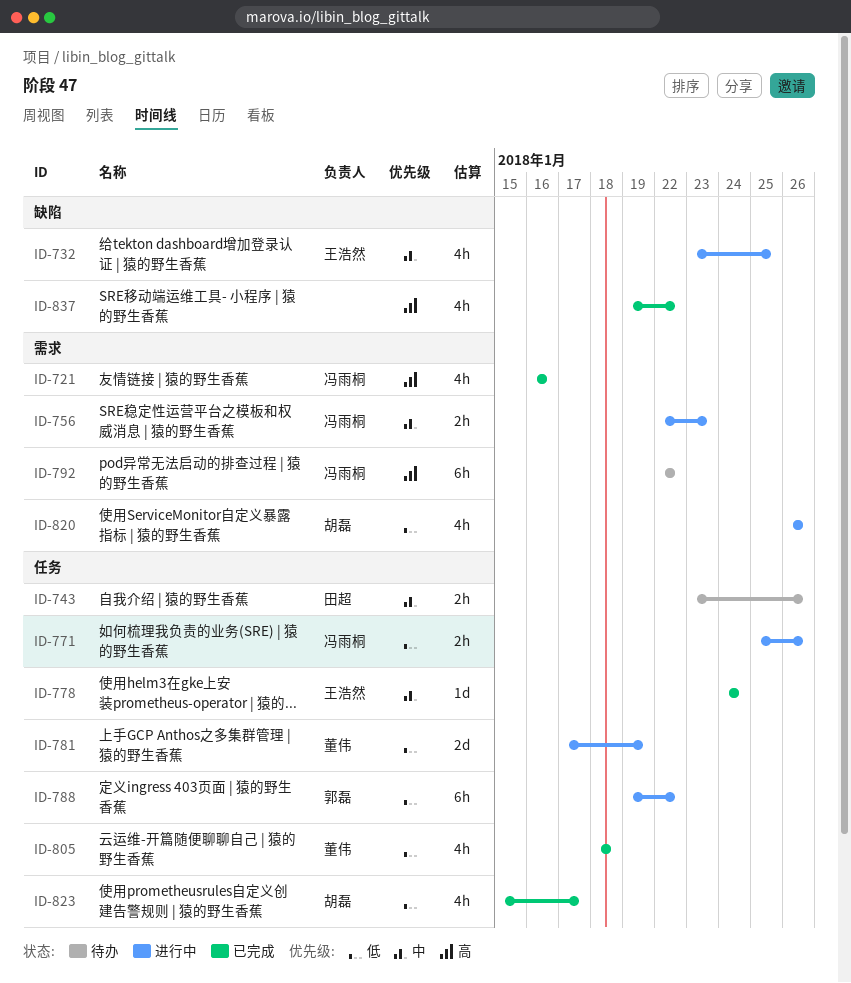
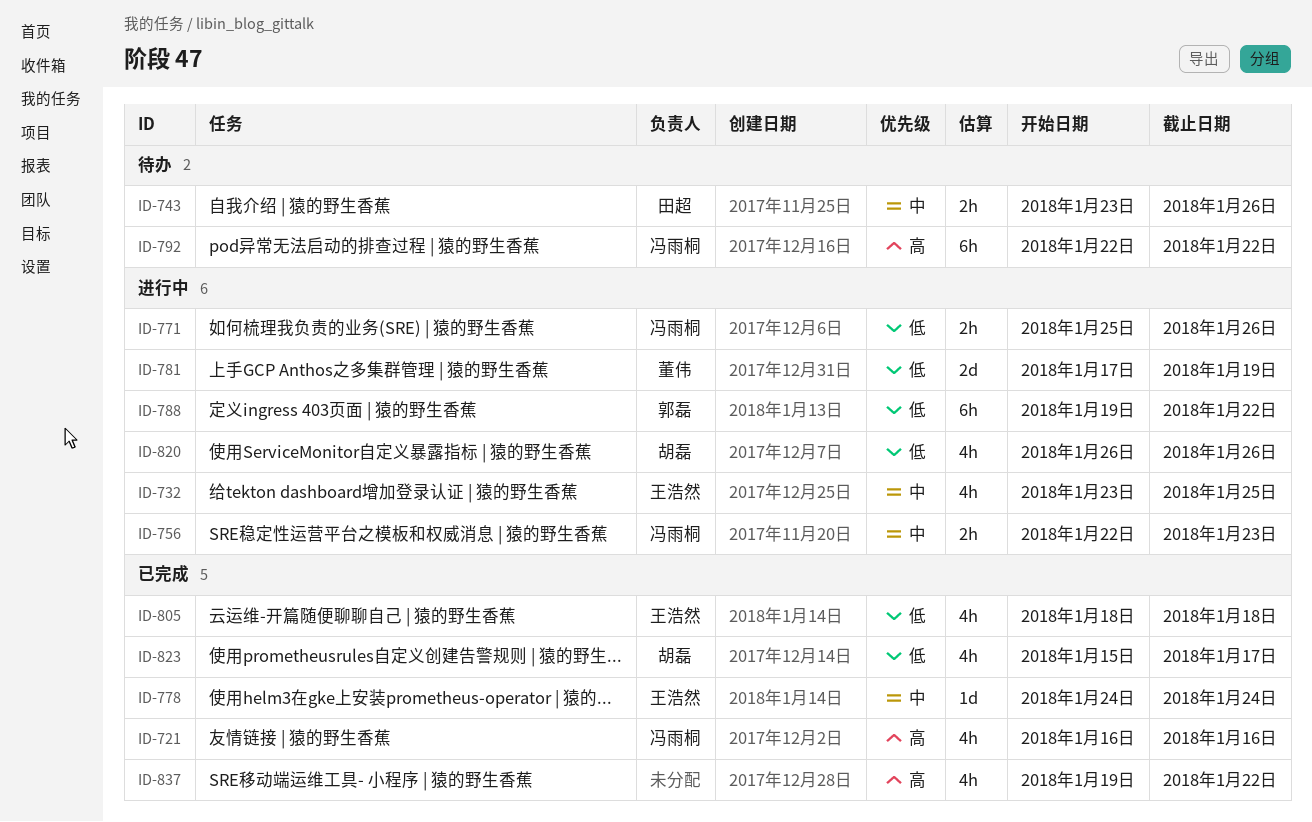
ID-805, owner: 董伟 -> 王浩然

